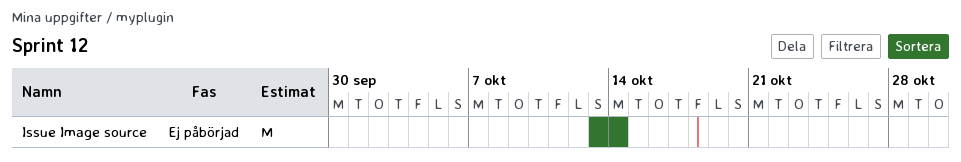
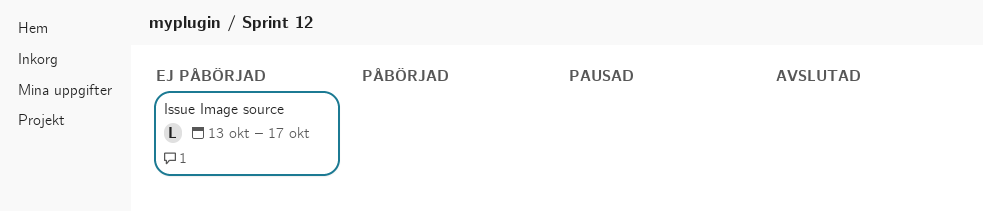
Issue Image source, estimate: M -> L
Issue Image source, due: Oct 14 -> Oct 17

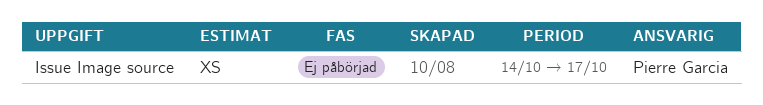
Issue Image source, estimate: L -> XS
Issue Image source, start: Oct 13 -> Oct 14

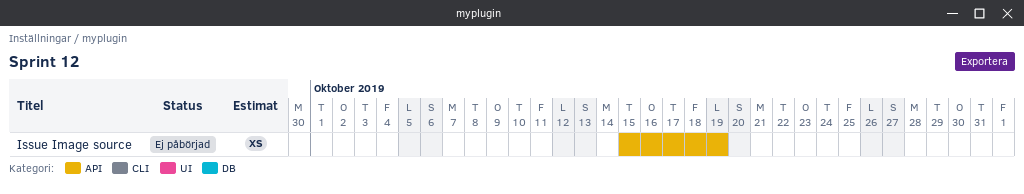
Issue Image source, start: Oct 14 -> Oct 15
Issue Image source, due: Oct 17 -> Oct 19

